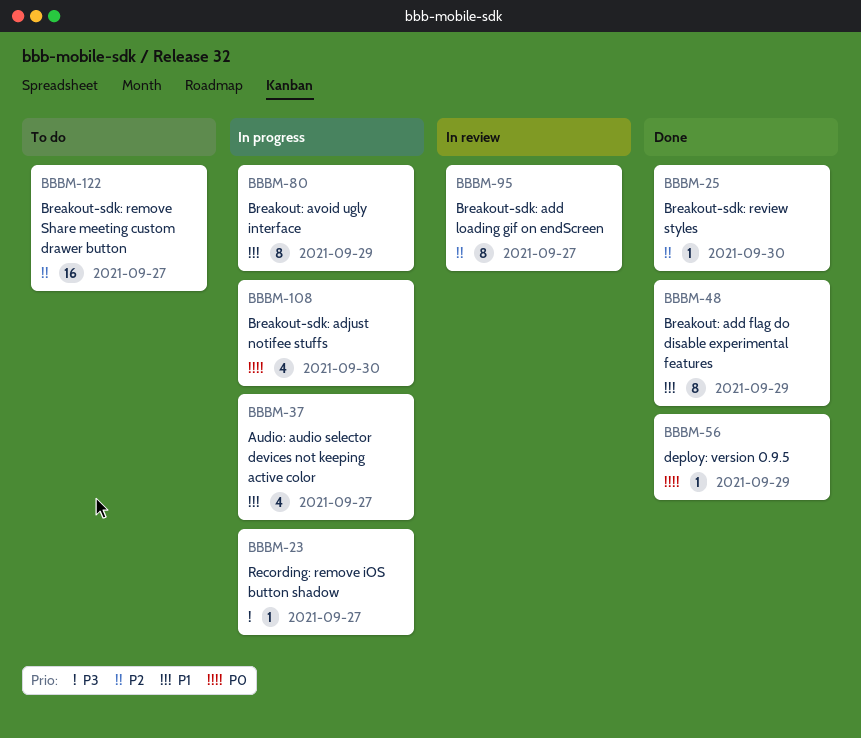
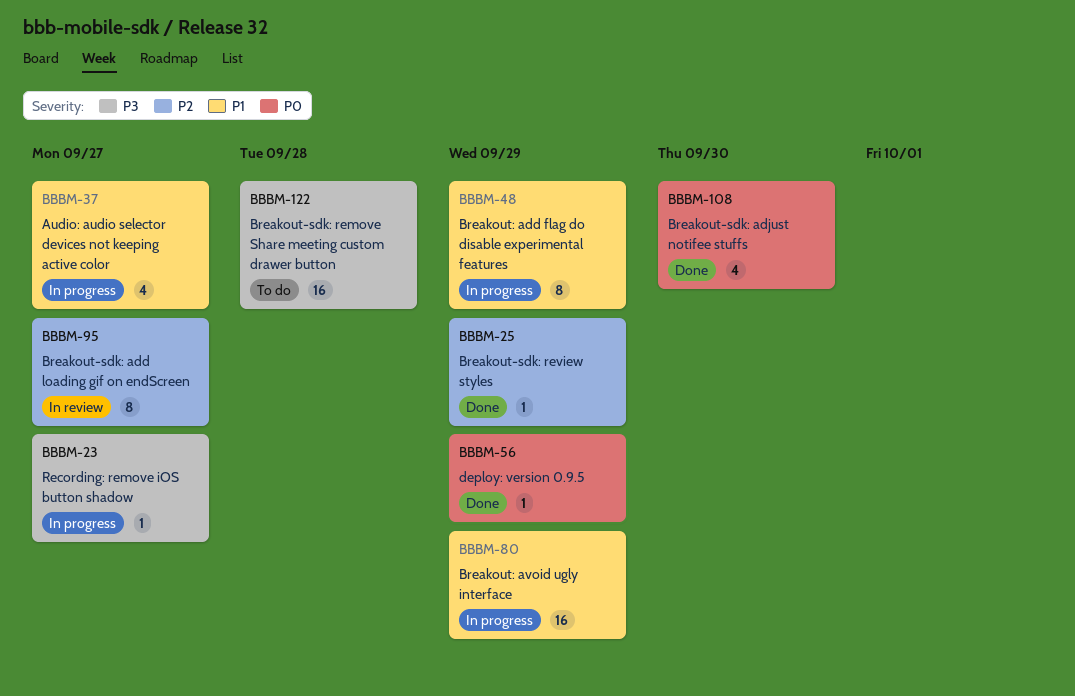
BBBM-25, due: Sep 30 -> Sep 29
BBBM-48, status: Done -> In progress
BBBM-80, estimate: 8 -> 16
BBBM-108, status: In progress -> Done
BBBM-122, priority: P2 -> P3
BBBM-122, due: Sep 27 -> Sep 28

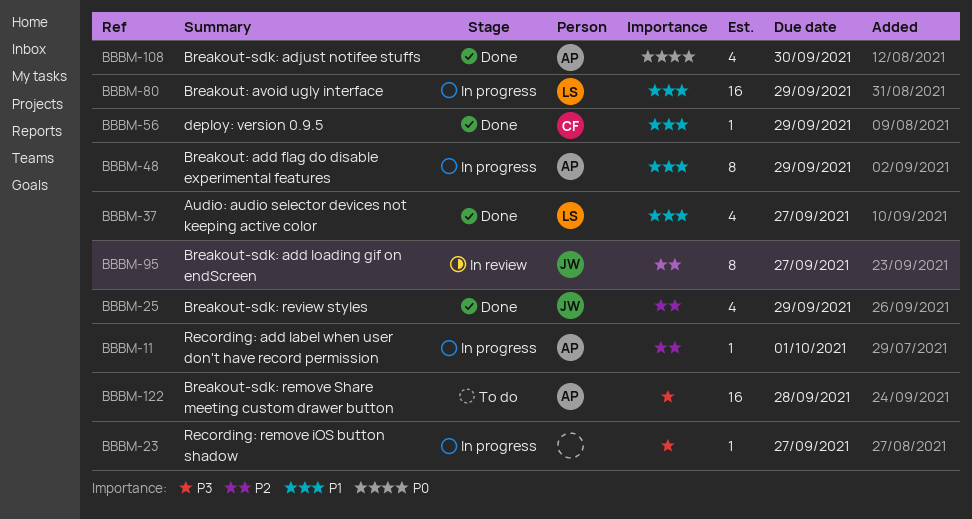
BBBM-11: none -> present
BBBM-25, estimate: 1 -> 4
BBBM-37, status: In progress -> Done
BBBM-56, priority: P0 -> P1

